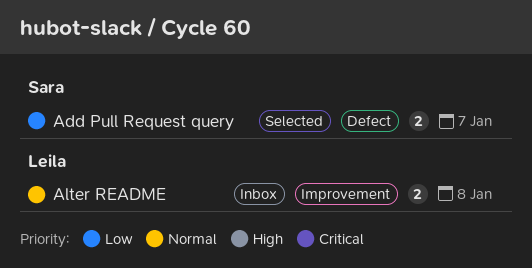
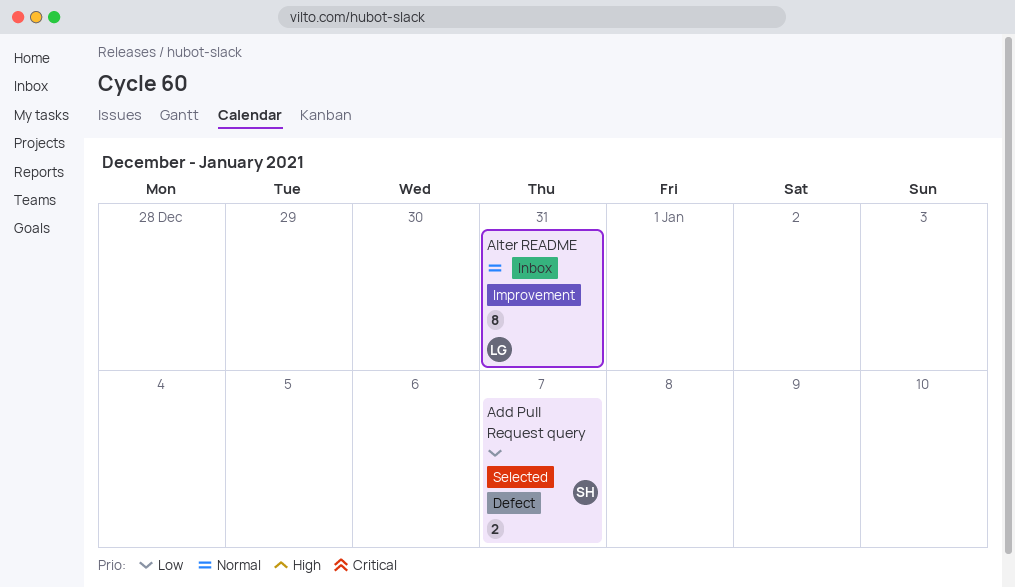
Alter README, estimate: 2 -> 8
Alter README, due: Jan 8 -> Dec 31

